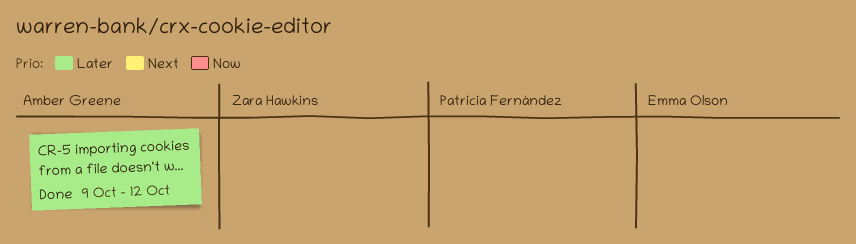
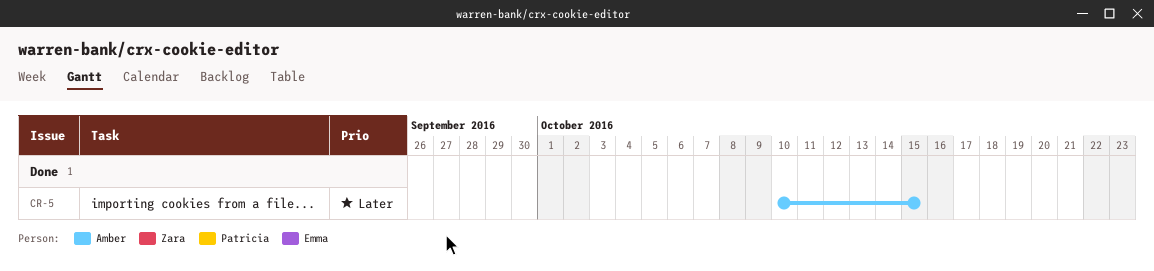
CR-5, start: Oct 9 -> Oct 10
CR-5, due: Oct 12 -> Oct 15

